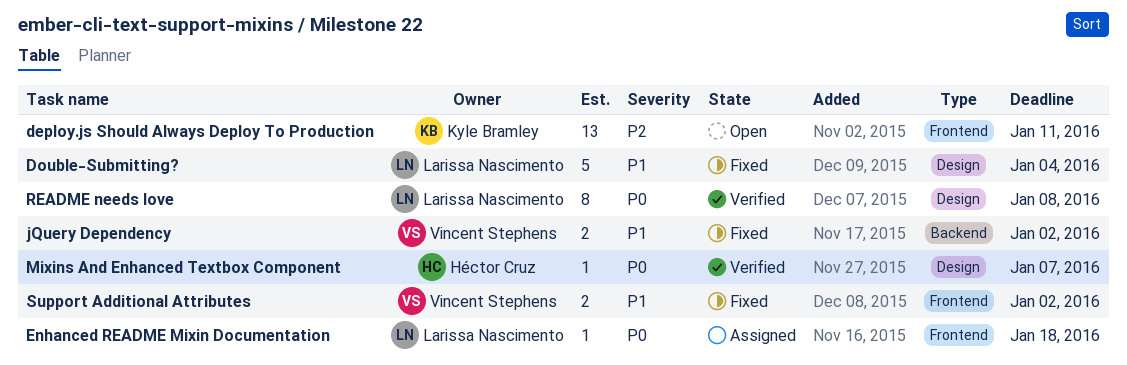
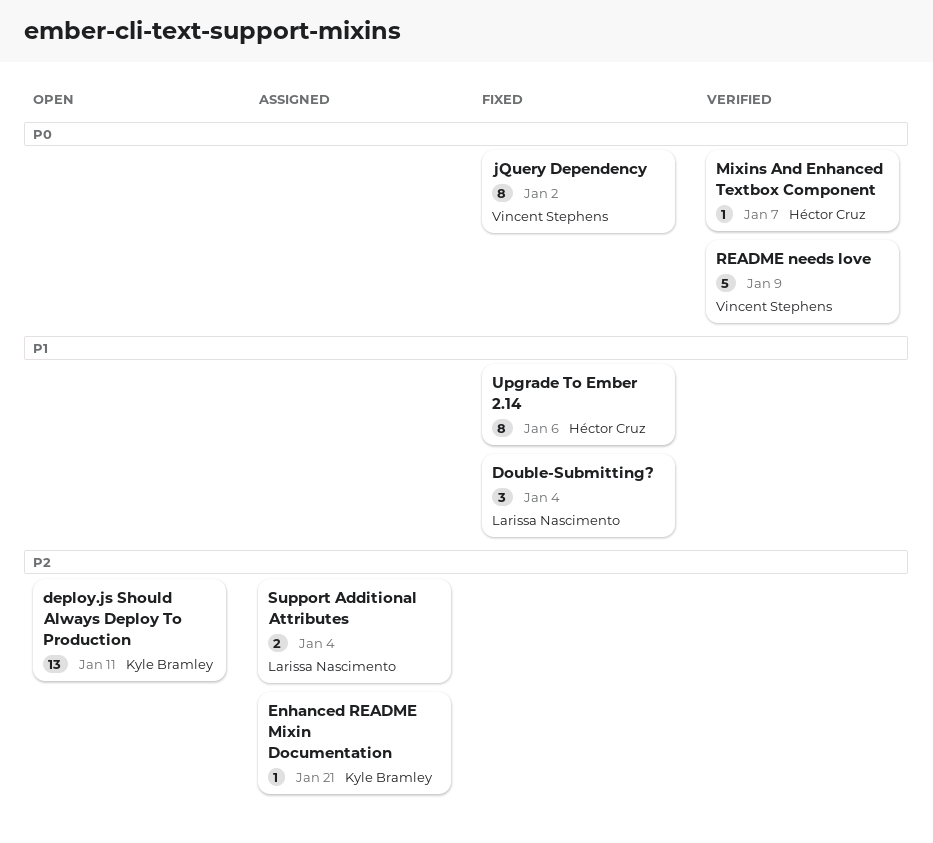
Double-Submitting?, estimate: 5 -> 3
Enhanced README Mixin Documentation, owner: Larissa Nascimento -> Kyle Bramley
Enhanced README Mixin Documentation, priority: P0 -> P2
Enhanced README Mixin Documentation, due: Jan 18 -> Jan 21
jQuery Dependency, priority: P1 -> P0
jQuery Dependency, estimate: 2 -> 8
README needs love, owner: Larissa Nascimento -> Vincent Stephens
README needs love, estimate: 8 -> 5
README needs love, due: Jan 8 -> Jan 9
Support Additional Attributes, status: Fixed -> Assigned
Support Additional Attributes, owner: Vincent Stephens -> Larissa Nascimento
Support Additional Attributes, priority: P1 -> P2
Support Additional Attributes, due: Jan 2 -> Jan 4
Upgrade To Ember 2.14: none -> present

